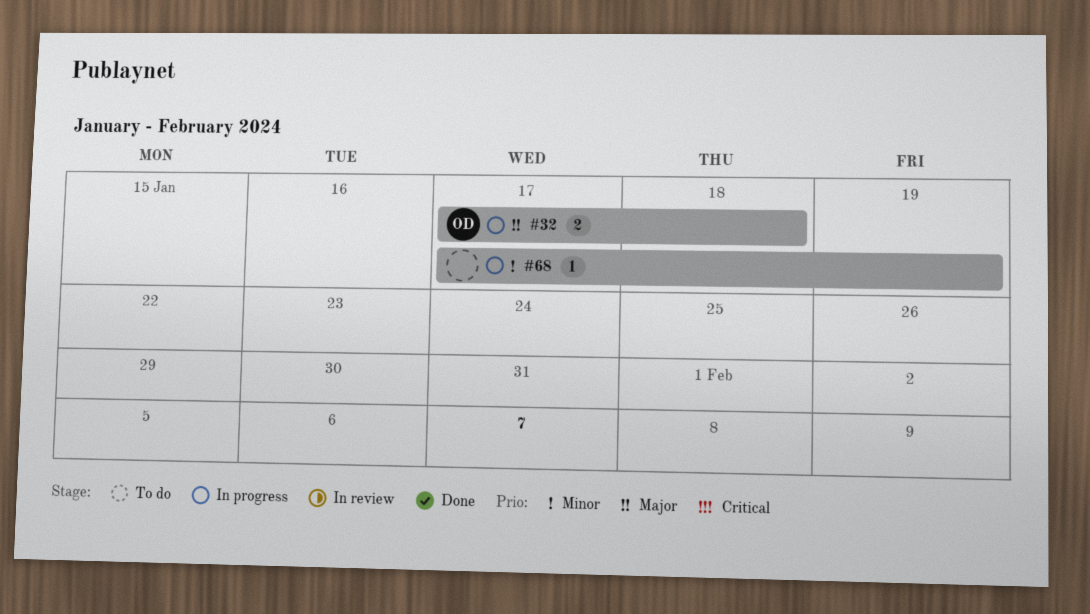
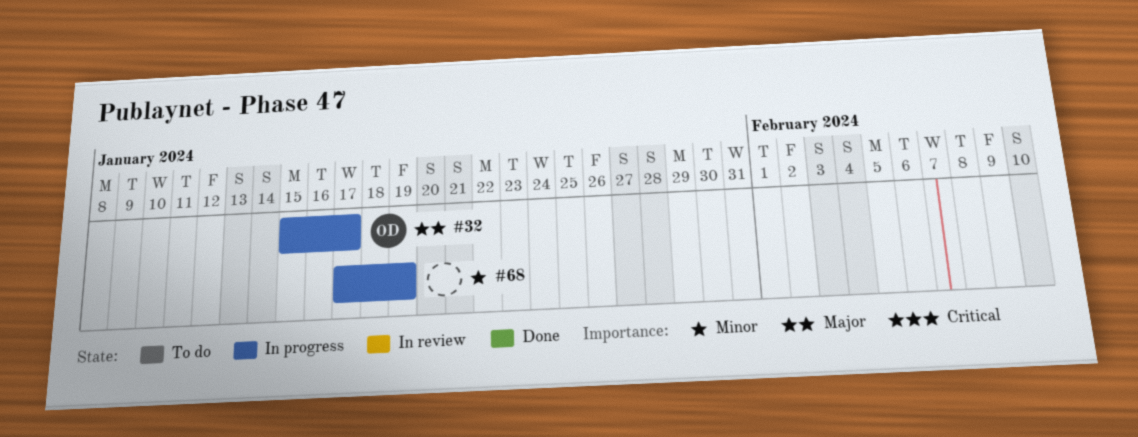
#32, start: Jan 17 -> Jan 15
#32, due: Jan 18 -> Jan 17

